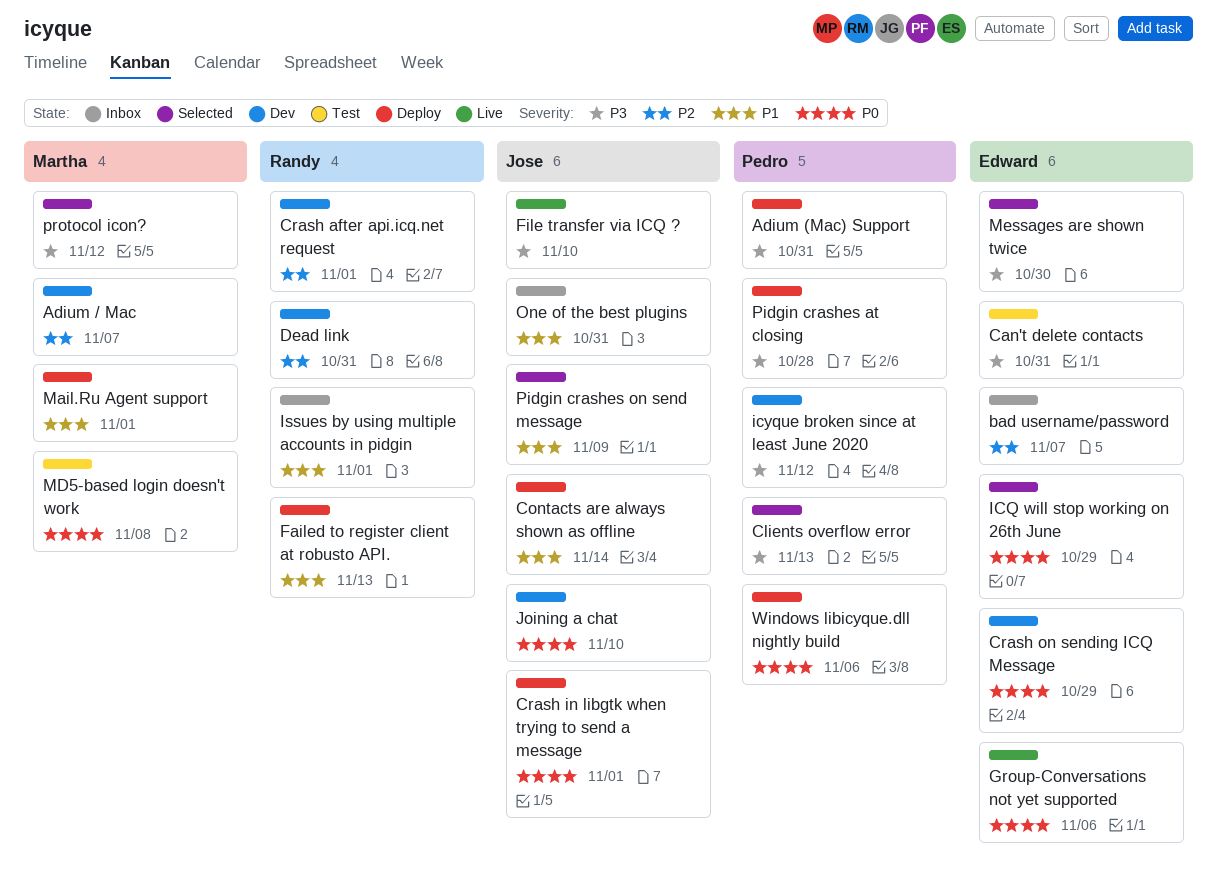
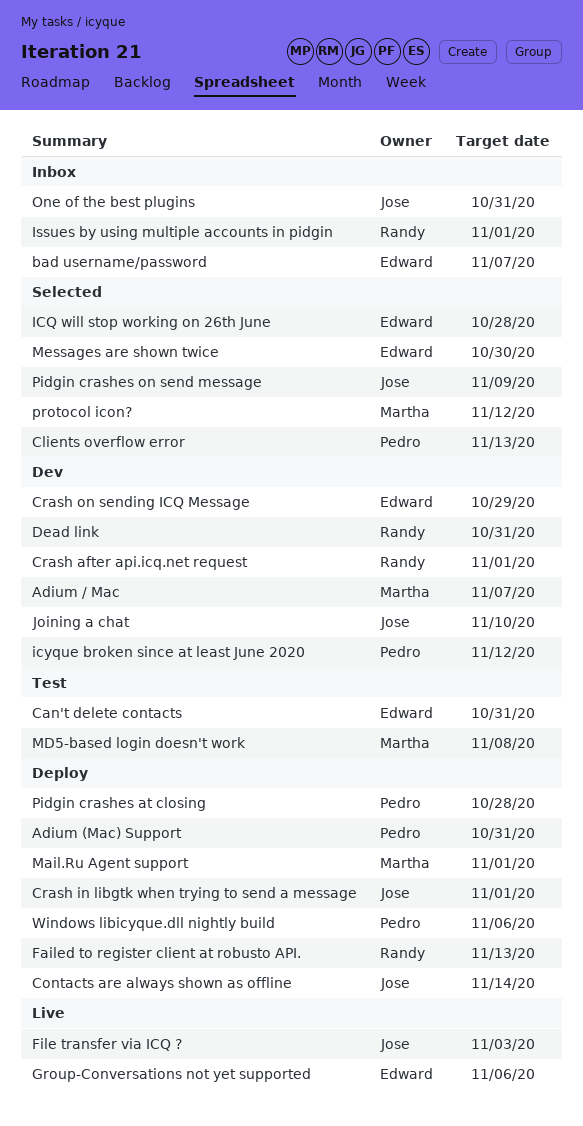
File transfer via ICQ ?, due: Nov 10 -> Nov 3
ICQ will stop working on 26th June, due: Oct 29 -> Oct 28

